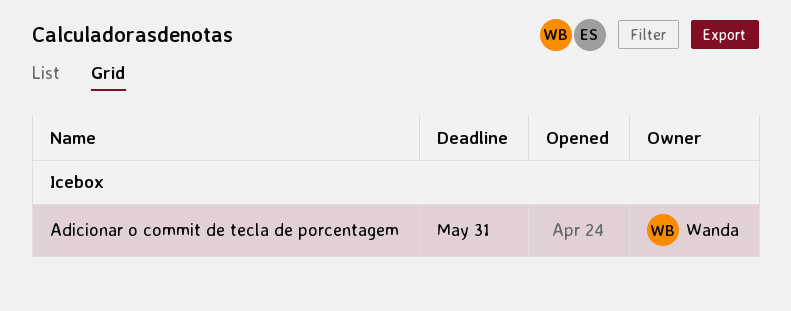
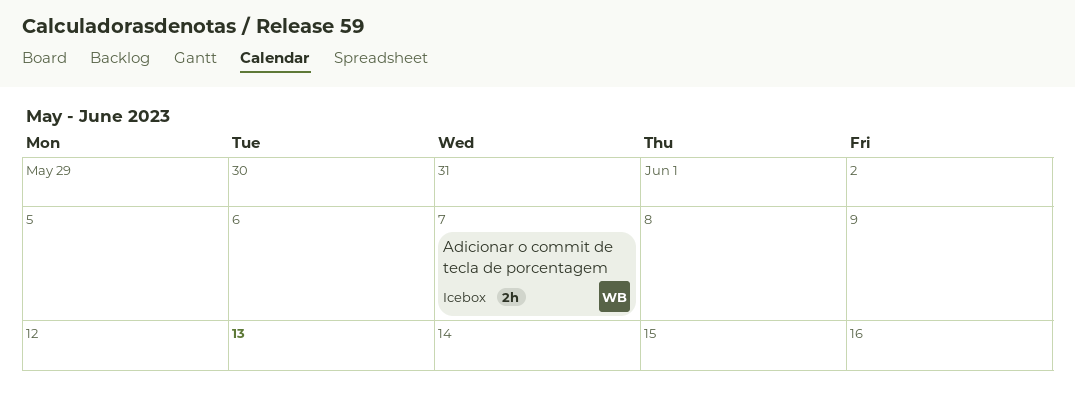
Adicionar o commit de tecla de porcentagem, due: May 31 -> Jun 7

